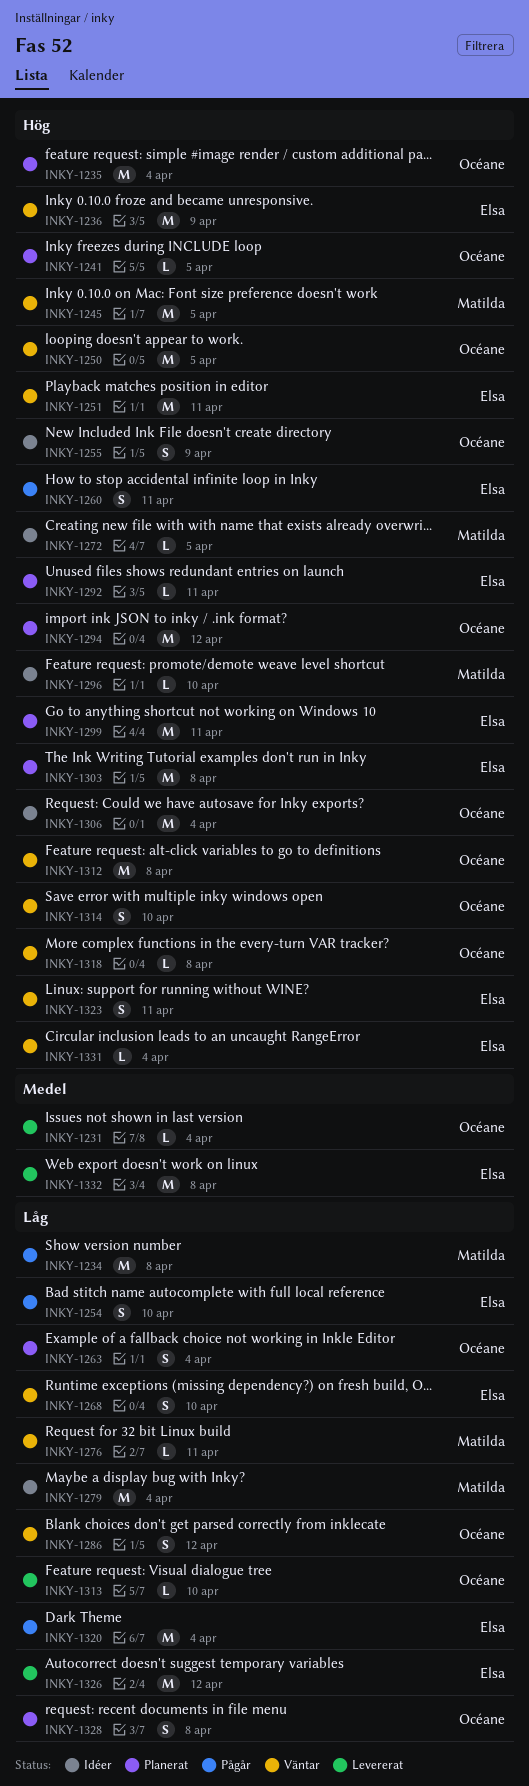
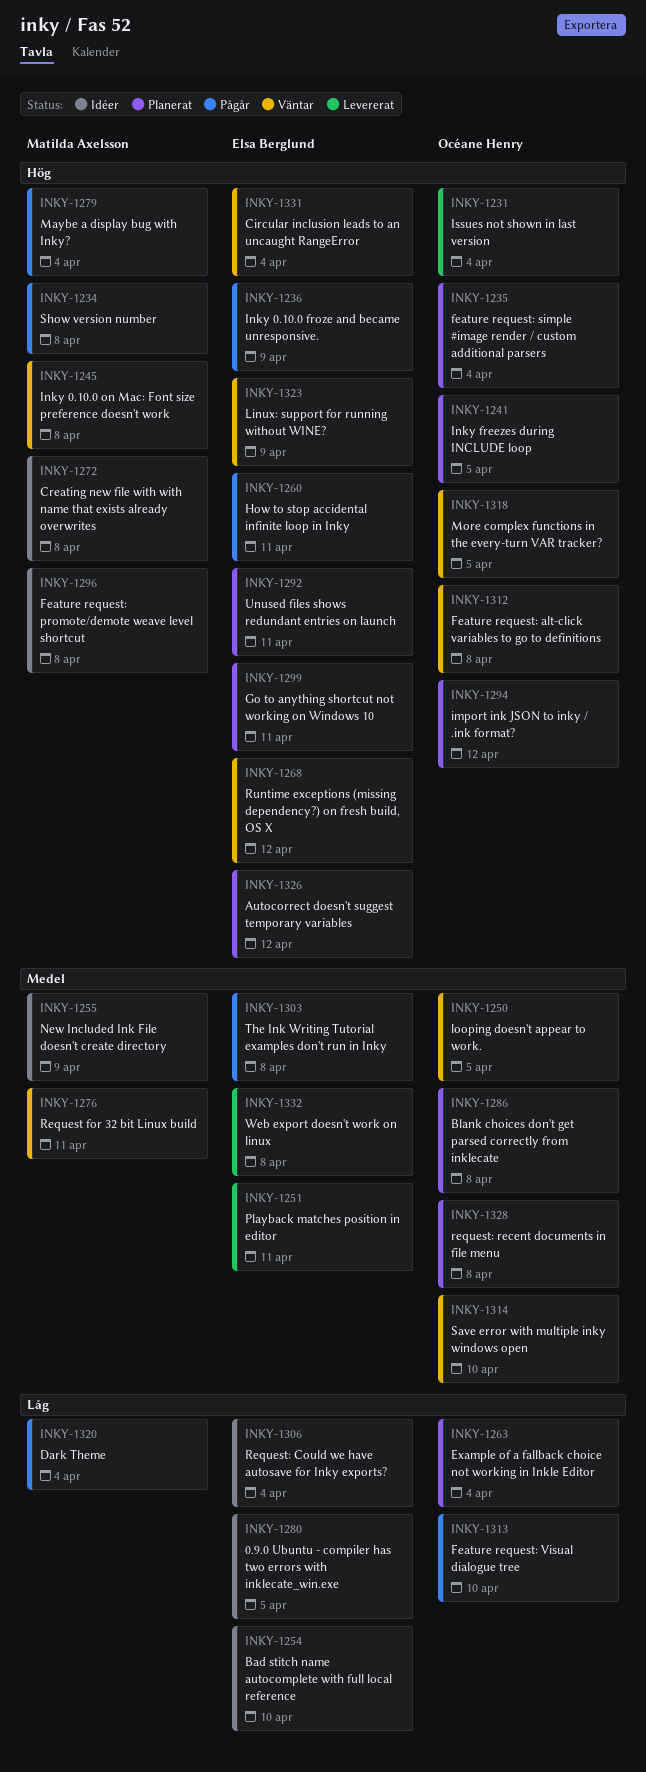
INKY-1231, priority: Medel -> Hög
INKY-1234, priority: Låg -> Hög
INKY-1236, status: Väntar -> Pågår
INKY-1245, due: Apr 5 -> Apr 8
INKY-1250, priority: Hög -> Medel
INKY-1251, status: Väntar -> Levererat
INKY-1251, priority: Hög -> Medel
INKY-1254, status: Pågår -> Idéer
INKY-1255, owner: Océane Henry -> Matilda Axelsson
INKY-1255, priority: Hög -> Medel
INKY-1268, priority: Låg -> Hög
INKY-1268, due: Apr 10 -> Apr 12
INKY-1272, due: Apr 5 -> Apr 8
INKY-1276, priority: Låg -> Medel
INKY-1279, status: Idéer -> Pågår
INKY-1279, priority: Låg -> Hög
INKY-1280: none -> present
INKY-1286, status: Väntar -> Planerat
INKY-1286, priority: Låg -> Medel
INKY-1286, due: Apr 12 -> Apr 8
INKY-1296, due: Apr 10 -> Apr 8
INKY-1303, status: Planerat -> Pågår
INKY-1303, priority: Hög -> Medel
INKY-1306, owner: Océane Henry -> Elsa Berglund
INKY-1306, priority: Hög -> Låg
INKY-1313, status: Levererat -> Pågår
INKY-1314, priority: Hög -> Medel
INKY-1318, due: Apr 8 -> Apr 5
INKY-1320, owner: Elsa Berglund -> Matilda Axelsson
INKY-1323, due: Apr 11 -> Apr 9
INKY-1326, status: Levererat -> Planerat
INKY-1326, priority: Låg -> Hög
INKY-1328, priority: Låg -> Medel

